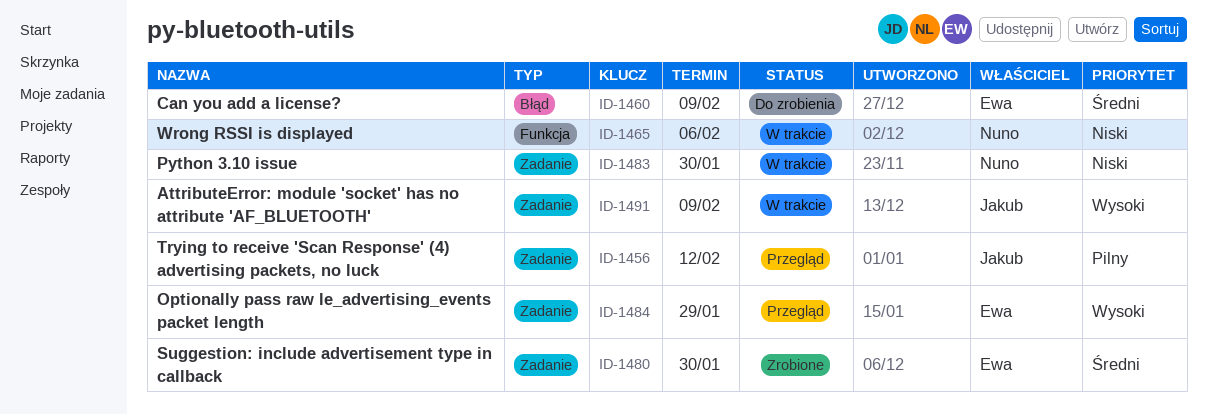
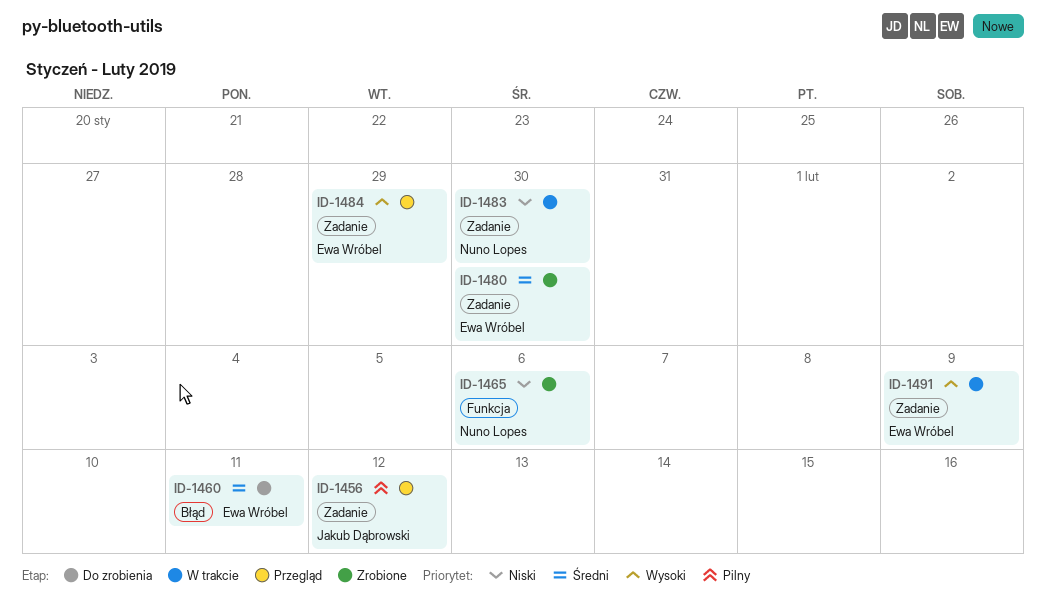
ID-1460, due: Feb 9 -> Feb 11
ID-1465, status: W trakcie -> Zrobione
ID-1491, owner: Jakub Dąbrowski -> Ewa Wróbel

